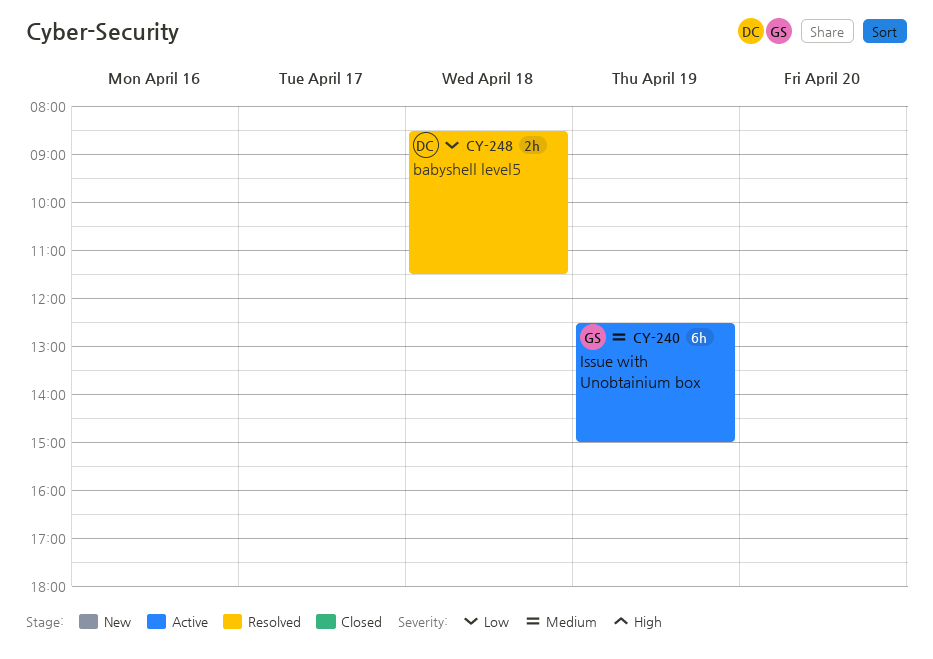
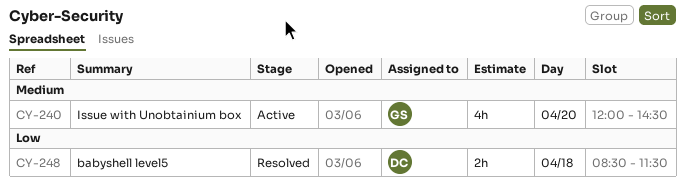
CY-240, estimate: 6h -> 4h
CY-240, day: Apr 19 -> Apr 20
CY-240, begins: 12:30 -> 12:00
CY-240, ends: 15:00 -> 14:30

